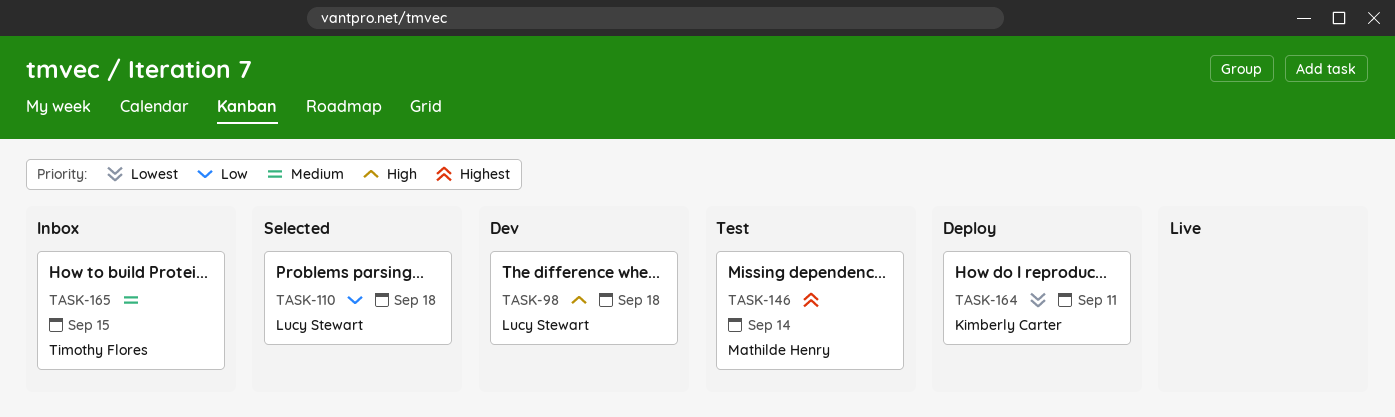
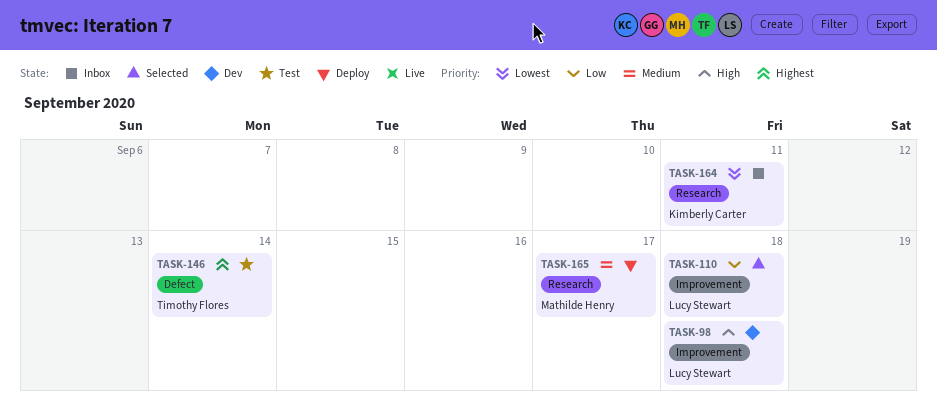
TASK-146, owner: Mathilde Henry -> Timothy Flores
TASK-164, status: Deploy -> Inbox
TASK-165, status: Inbox -> Deploy
TASK-165, owner: Timothy Flores -> Mathilde Henry
TASK-165, due: Sep 15 -> Sep 17

